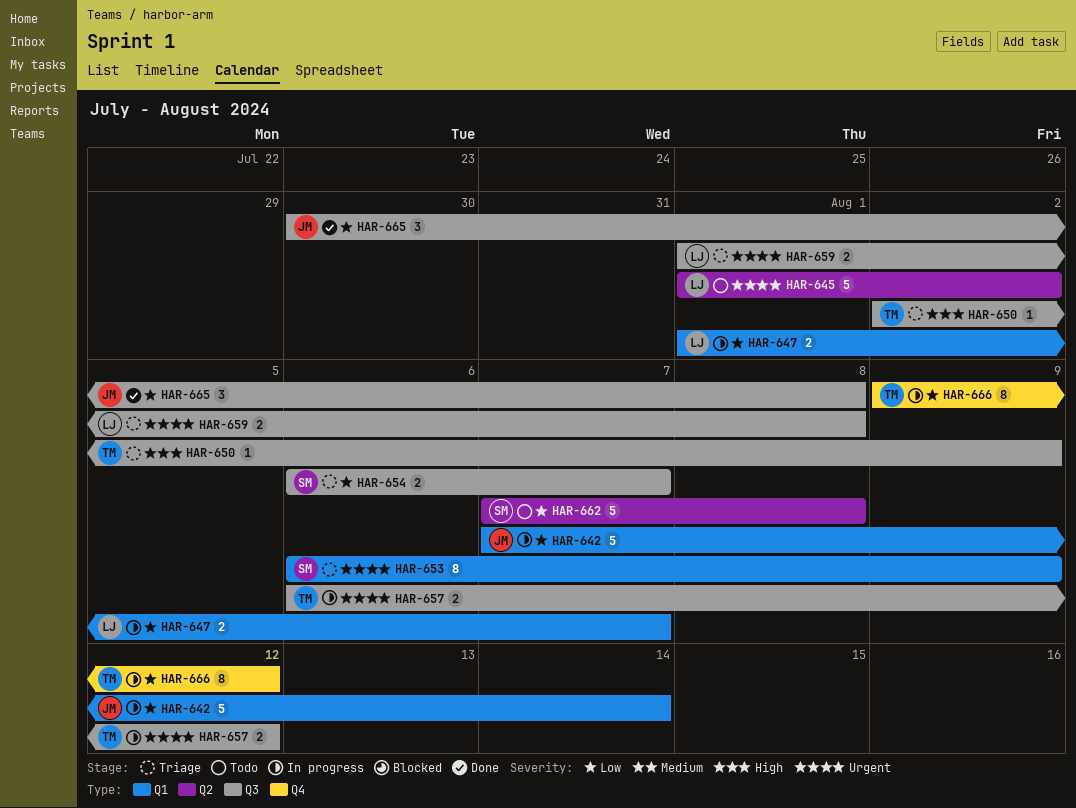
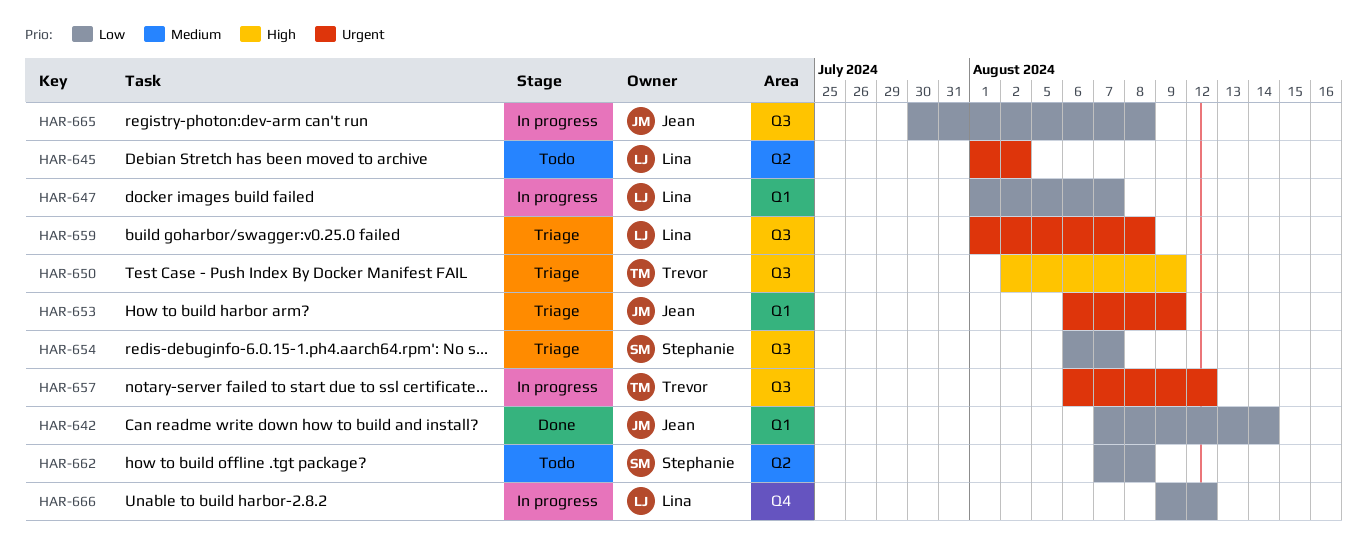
HAR-642, status: In progress -> Done
HAR-653, owner: Stephanie -> Jean
HAR-665, status: Done -> In progress
HAR-666, owner: Trevor -> Lina

